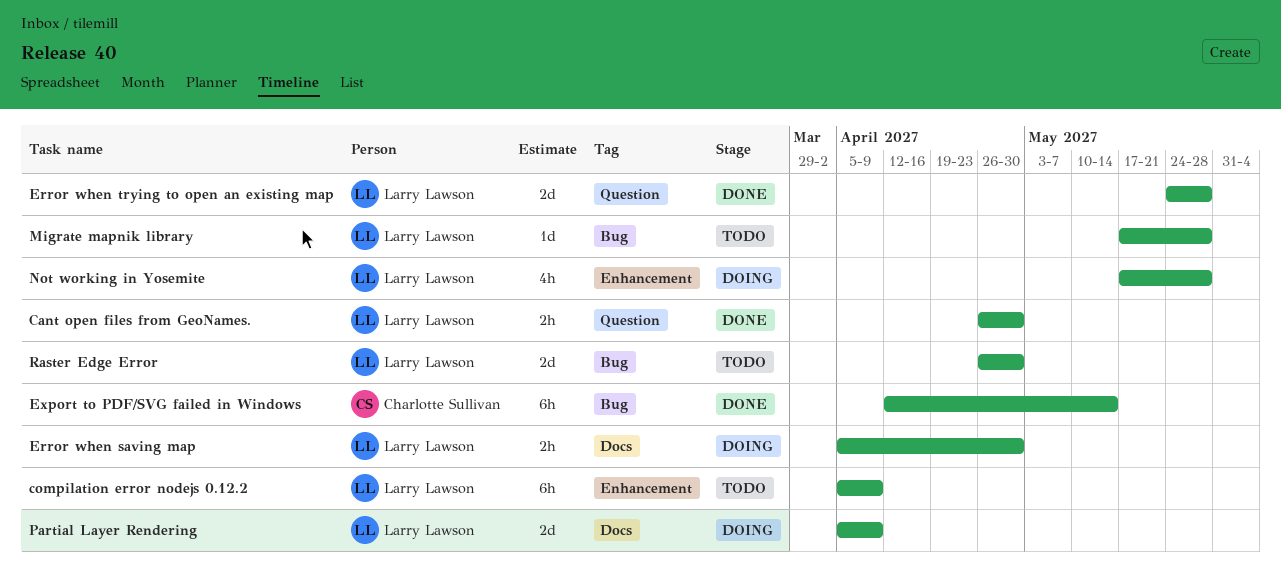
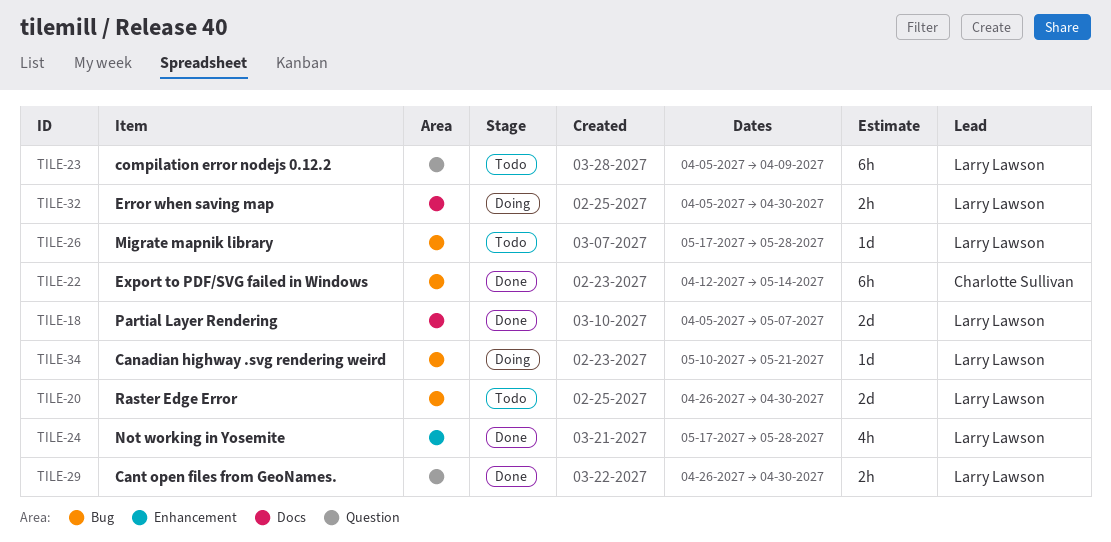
Canadian highway .svg rendering weird: none -> present
compilation error nodejs 0.12.2, label: Enhancement -> Question
Error when trying to open an existing map: present -> none
Not working in Yosemite, status: Doing -> Done
Partial Layer Rendering, status: Doing -> Done
Partial Layer Rendering, due: Apr 9 -> May 7

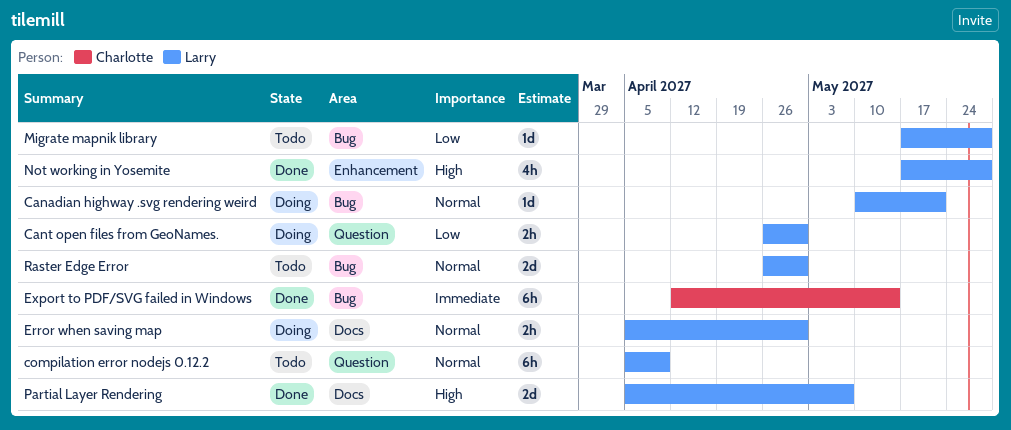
Cant open files from GeoNames., status: Done -> Doing

